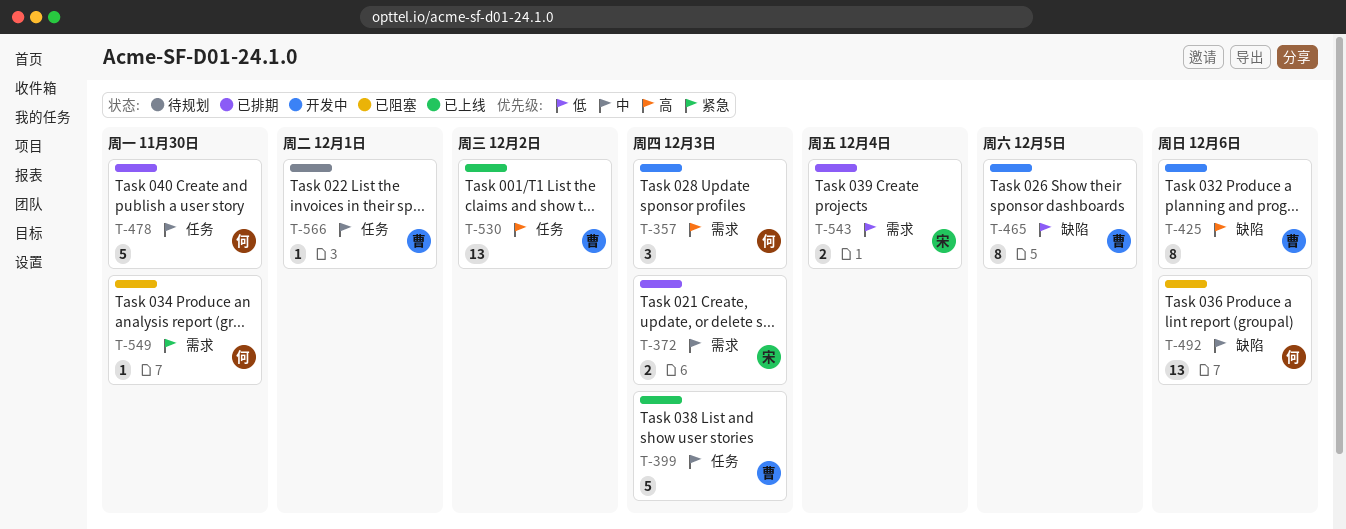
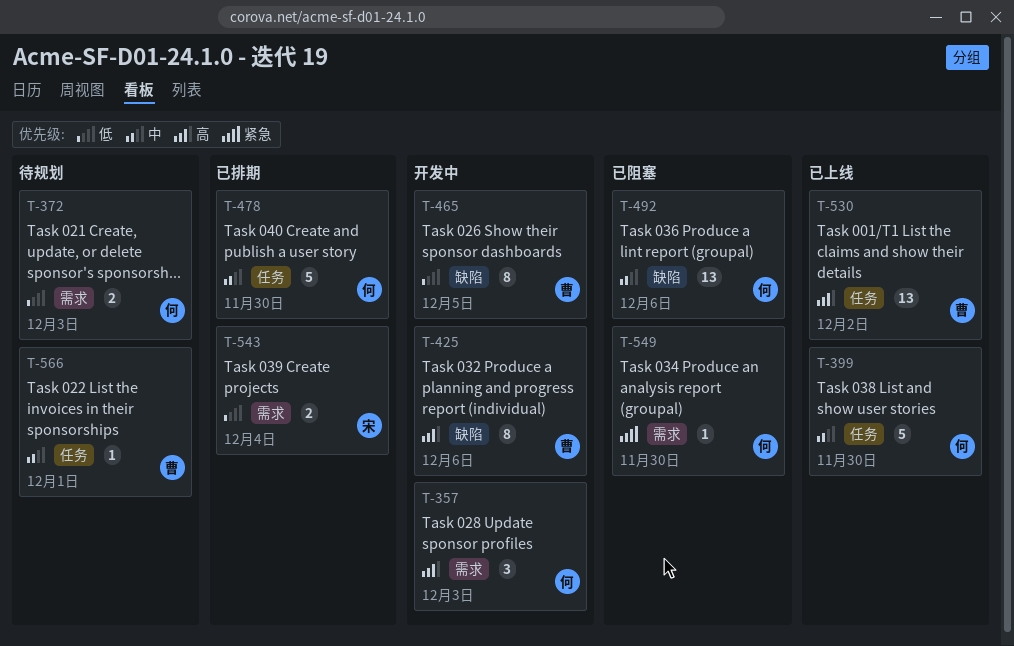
T-372, status: 已排期 -> 待规划
T-372, owner: 宋 -> 何
T-372, priority: 中 -> 低
T-399, owner: 曹 -> 何
T-399, due: Dec 3 -> Nov 30

